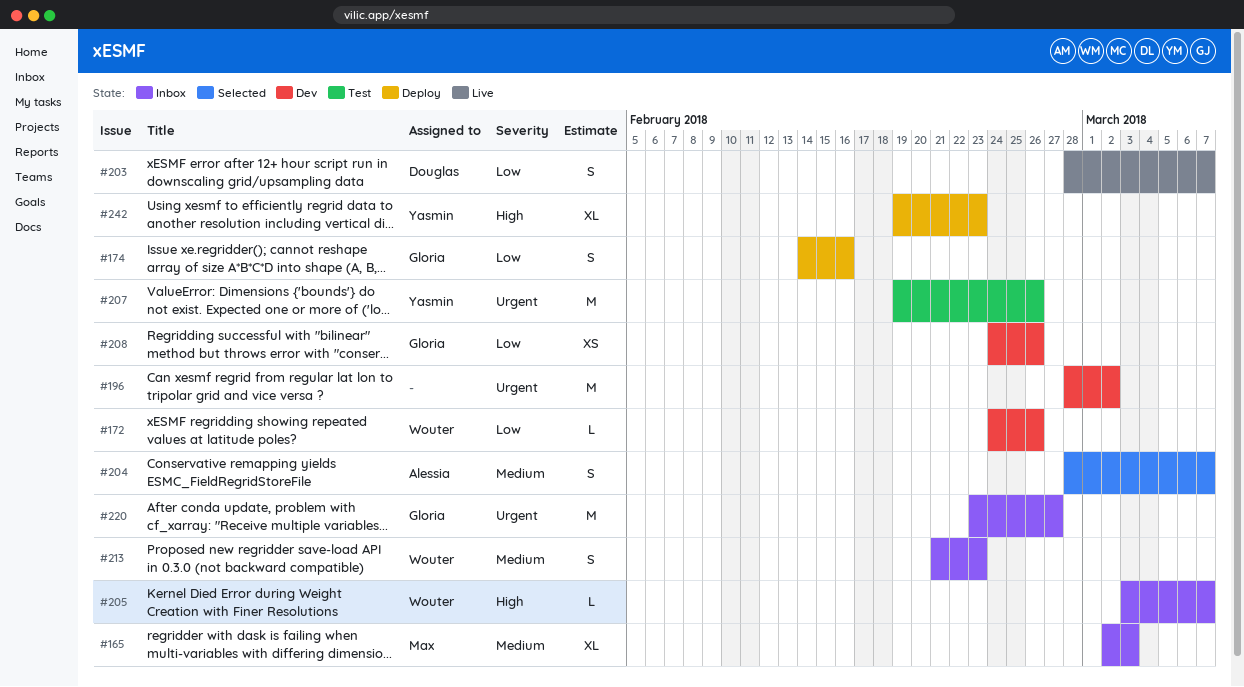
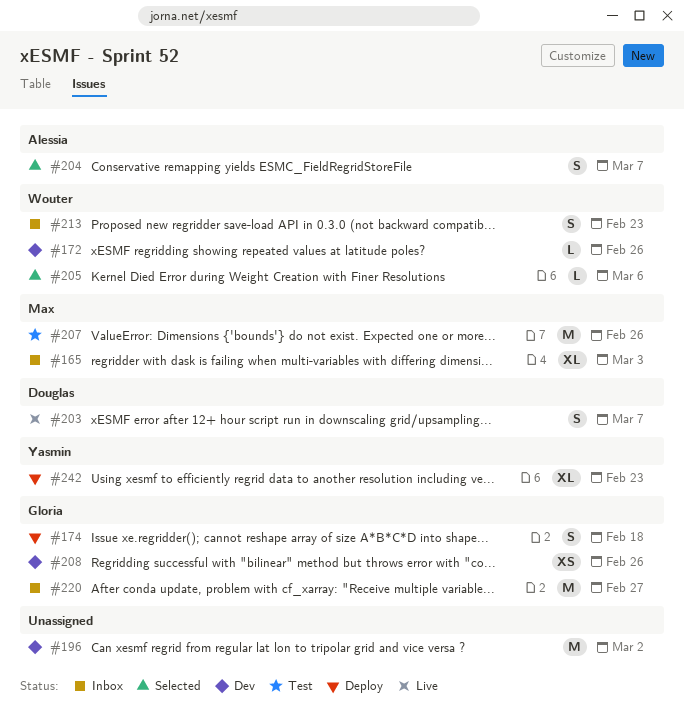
#174, due: Feb 16 -> Feb 18
#205, status: Inbox -> Selected
#205, due: Mar 7 -> Mar 6
#207, owner: Yasmin -> Max

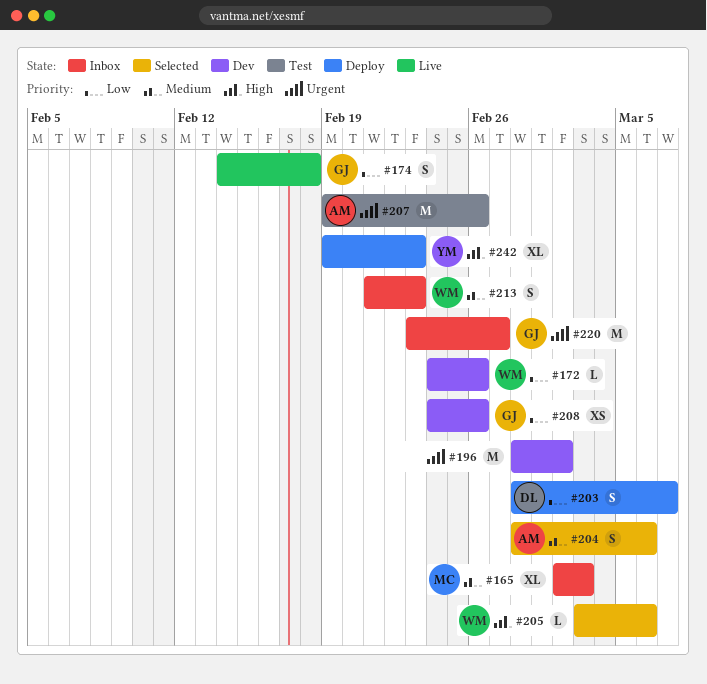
#174, status: Deploy -> Live
#203, status: Live -> Deploy
#204, due: Mar 7 -> Mar 6
#207, owner: Max -> Alessia

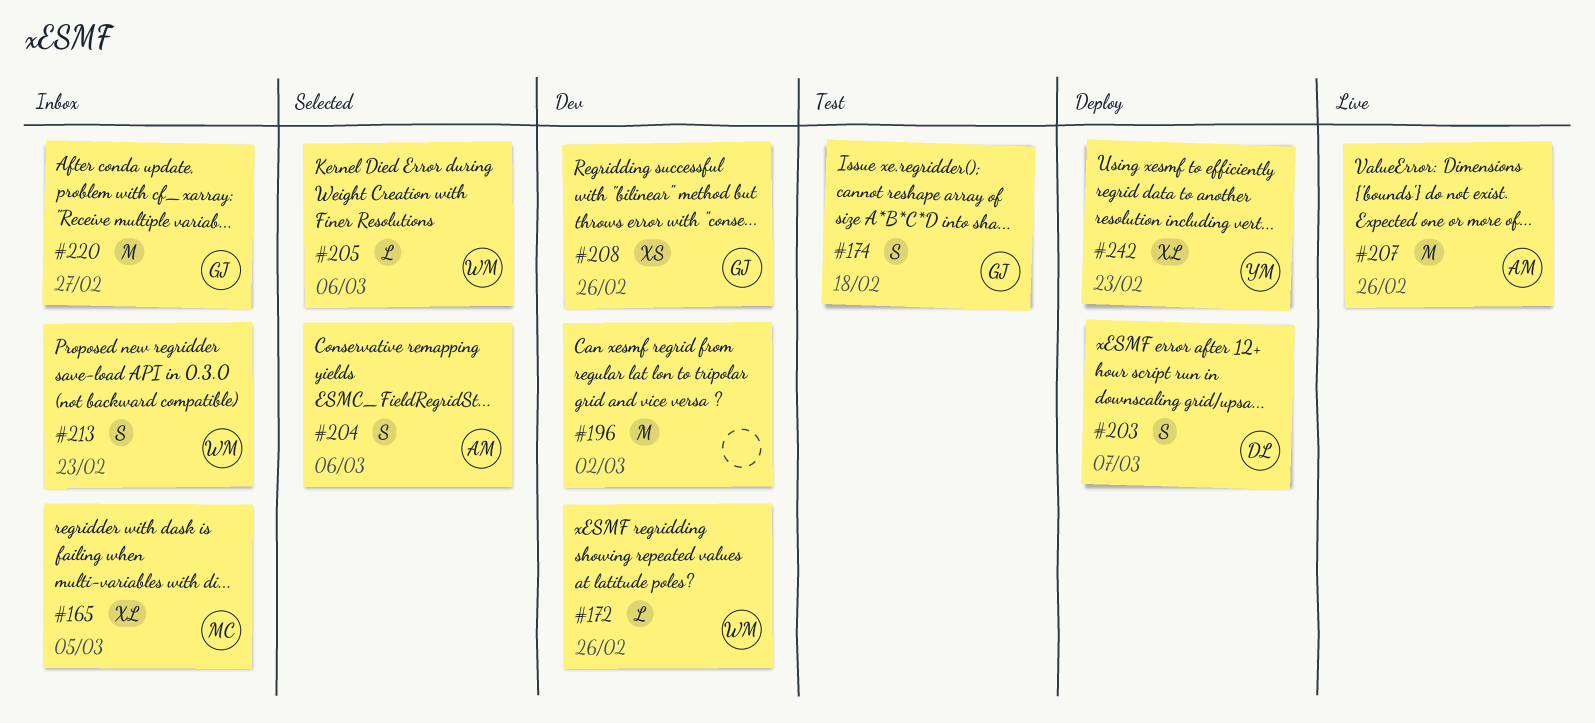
#165, due: Mar 3 -> Mar 5
#174, status: Live -> Test
#207, status: Test -> Live

